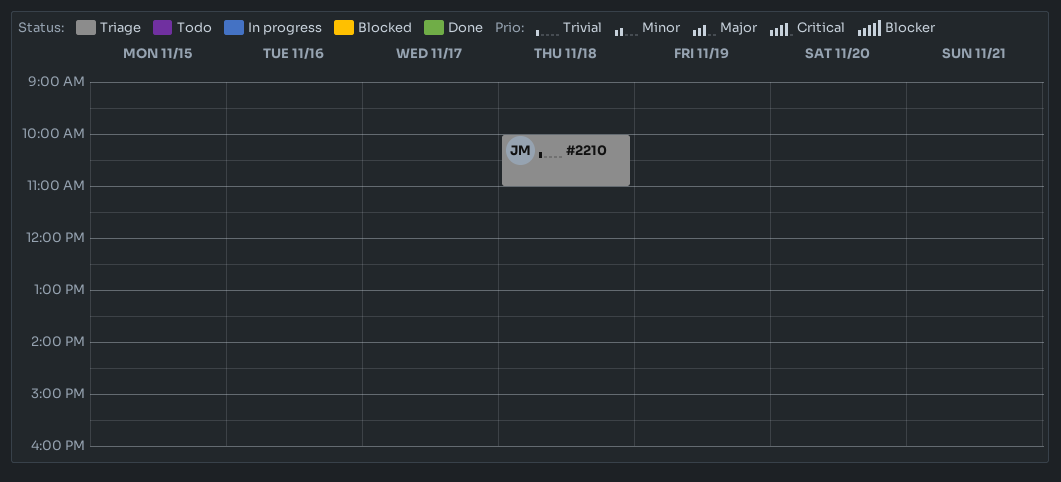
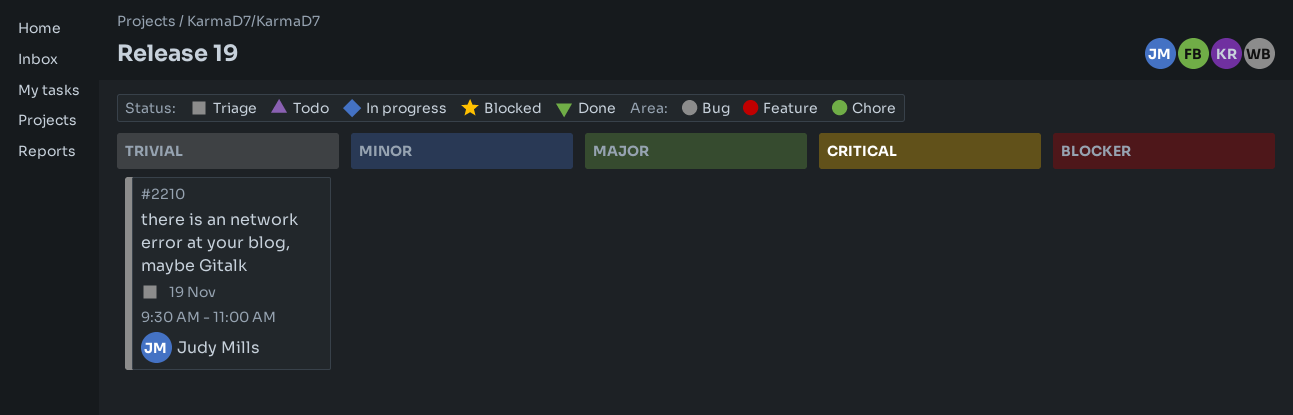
#2210, day: Nov 18 -> Nov 19
#2210, begins: 10:00 -> 09:30

